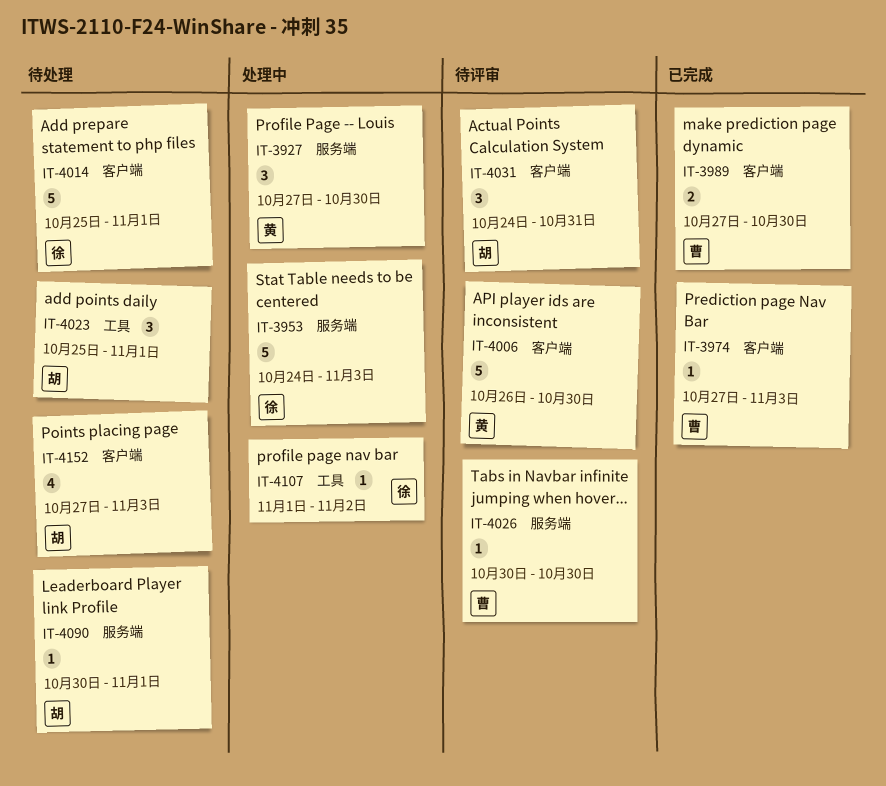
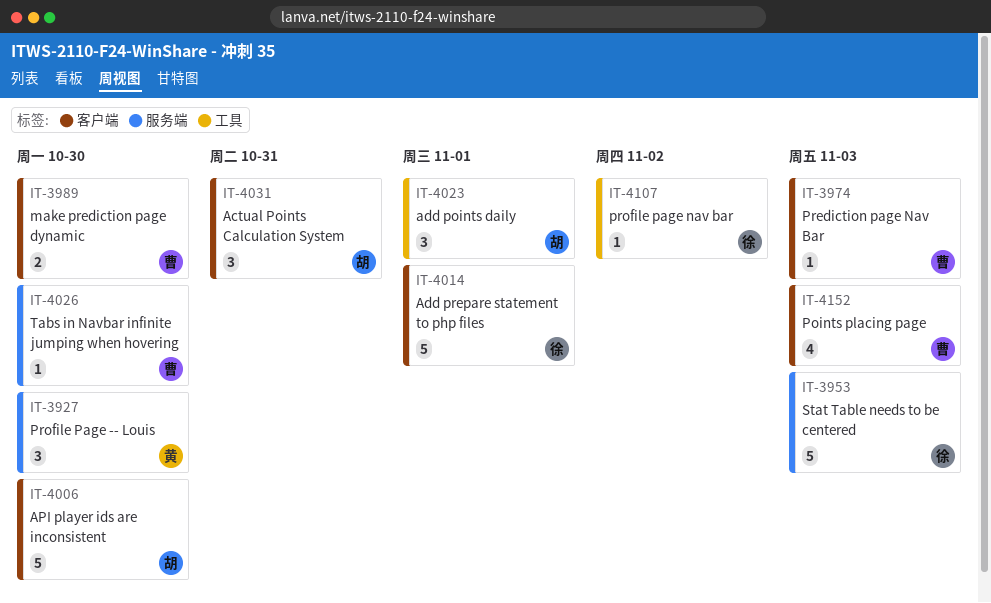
IT-4006, owner: 黄 -> 胡
IT-4090: present -> none
IT-4152, owner: 胡 -> 曹

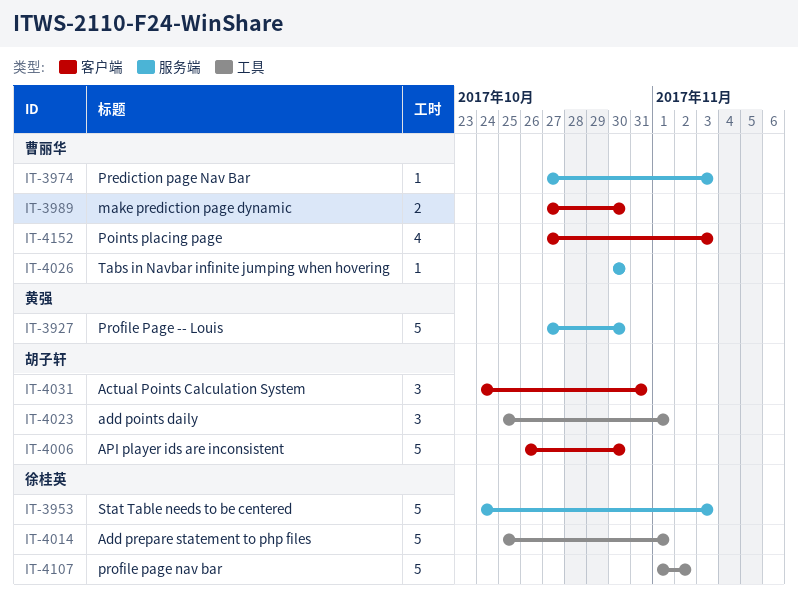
IT-3927, estimate: 3 -> 5
IT-3974, label: 客户端 -> 服务端
IT-4014, label: 客户端 -> 工具
IT-4107, estimate: 1 -> 5

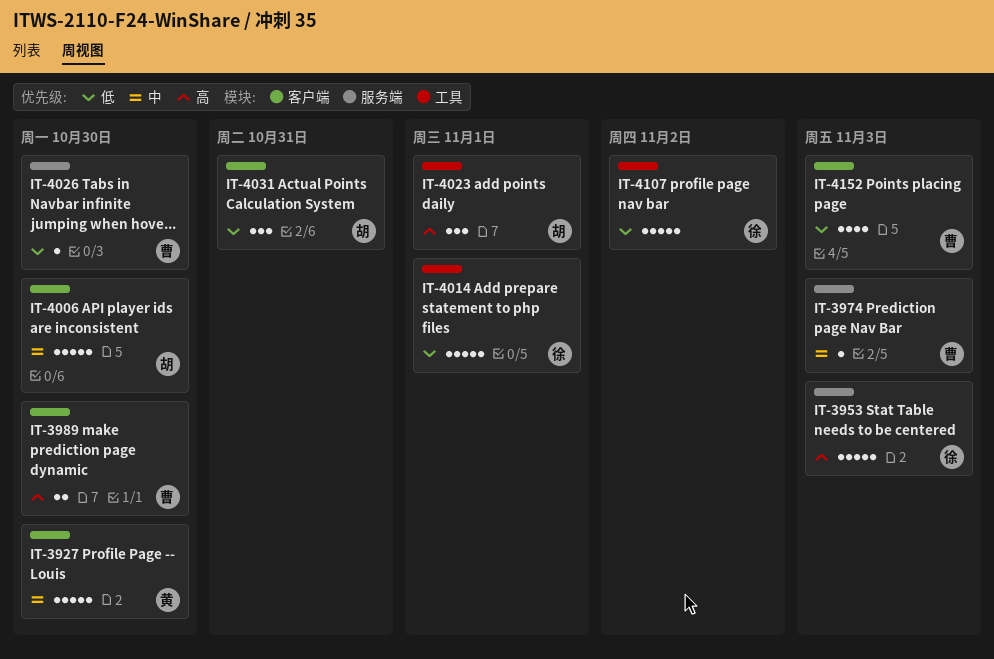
IT-3927, label: 服务端 -> 客户端

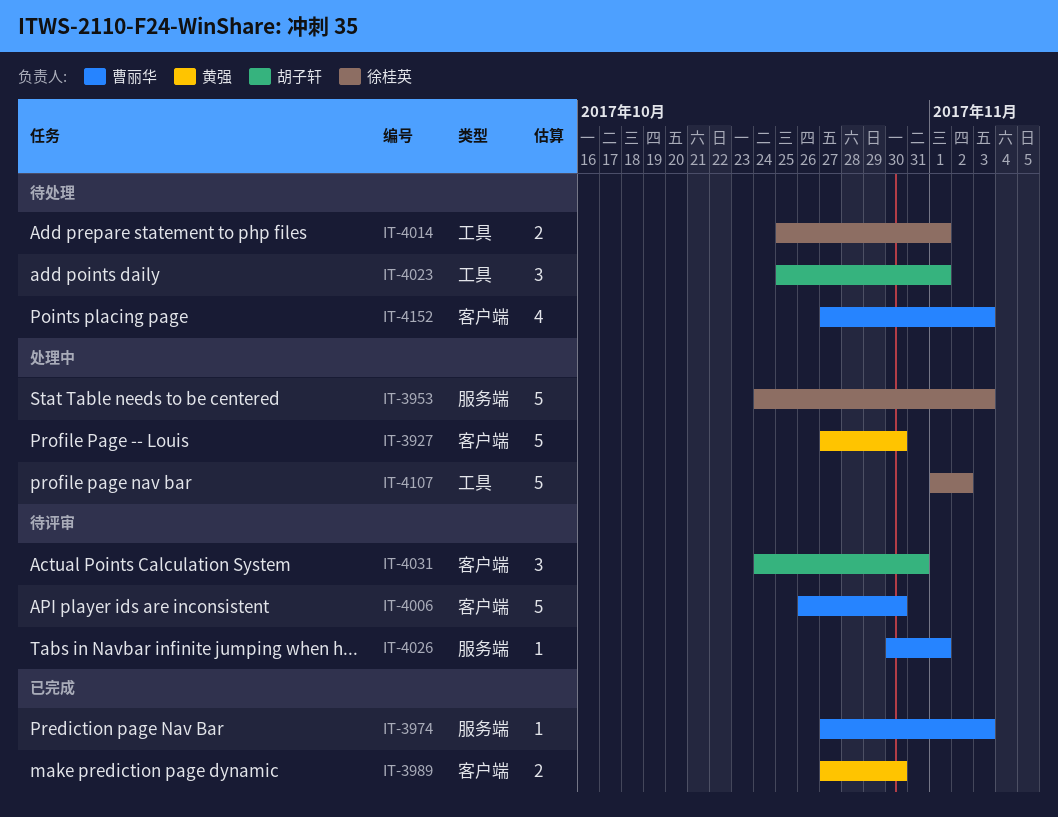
IT-3989, owner: 曹丽华 -> 黄强
IT-4006, owner: 胡子轩 -> 曹丽华
IT-4014, estimate: 5 -> 2
IT-4026, due: Oct 30 -> Nov 1

